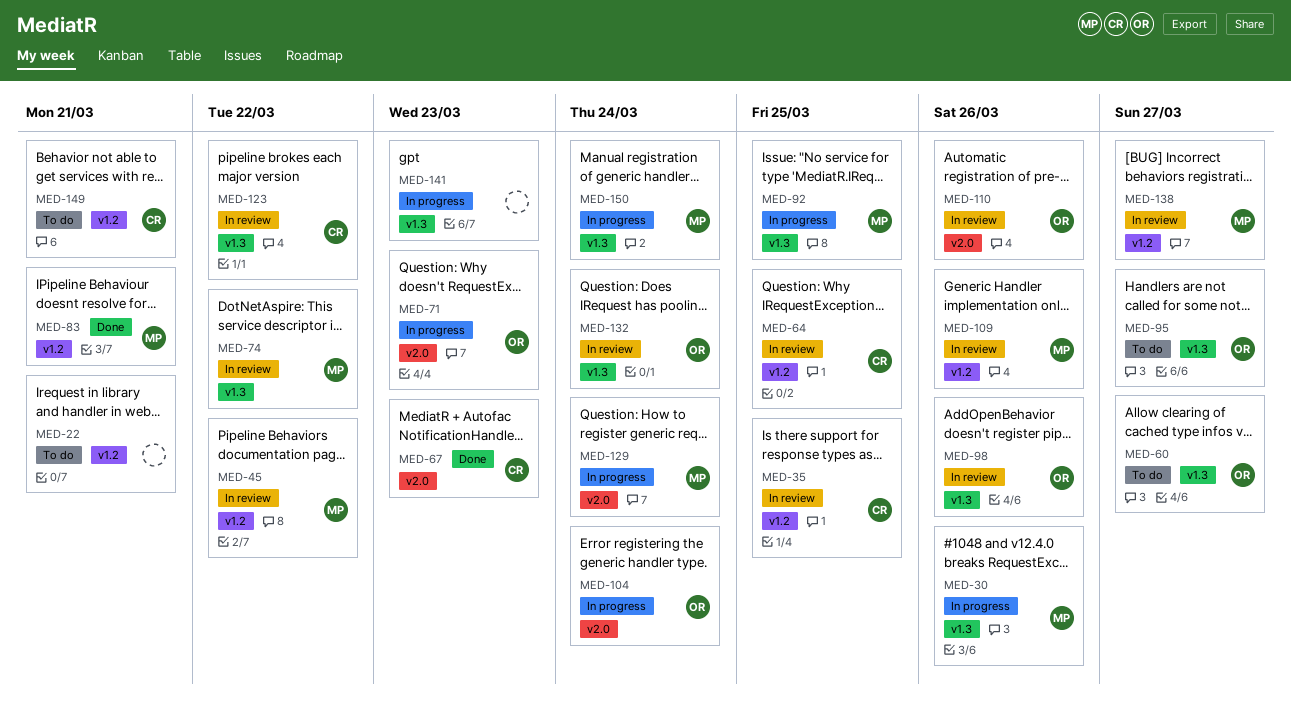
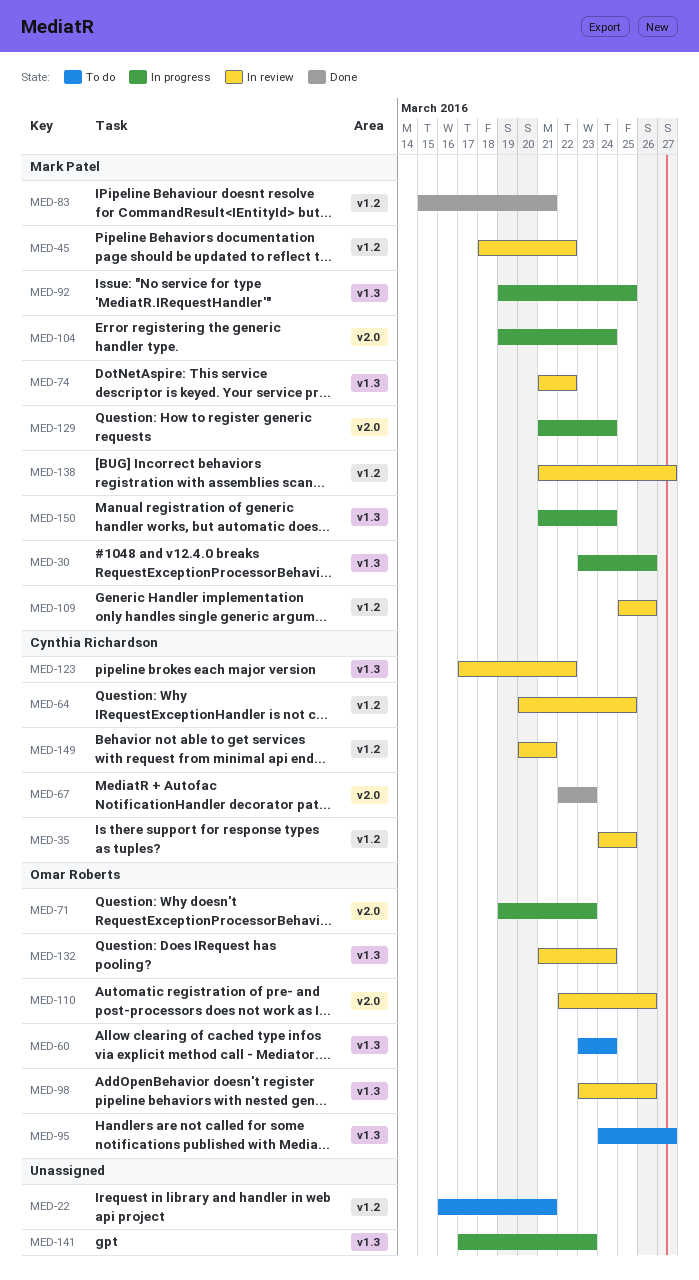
MED-60, due: Mar 27 -> Mar 24
MED-104, owner: Omar Roberts -> Mark Patel
MED-149, status: To do -> In review

